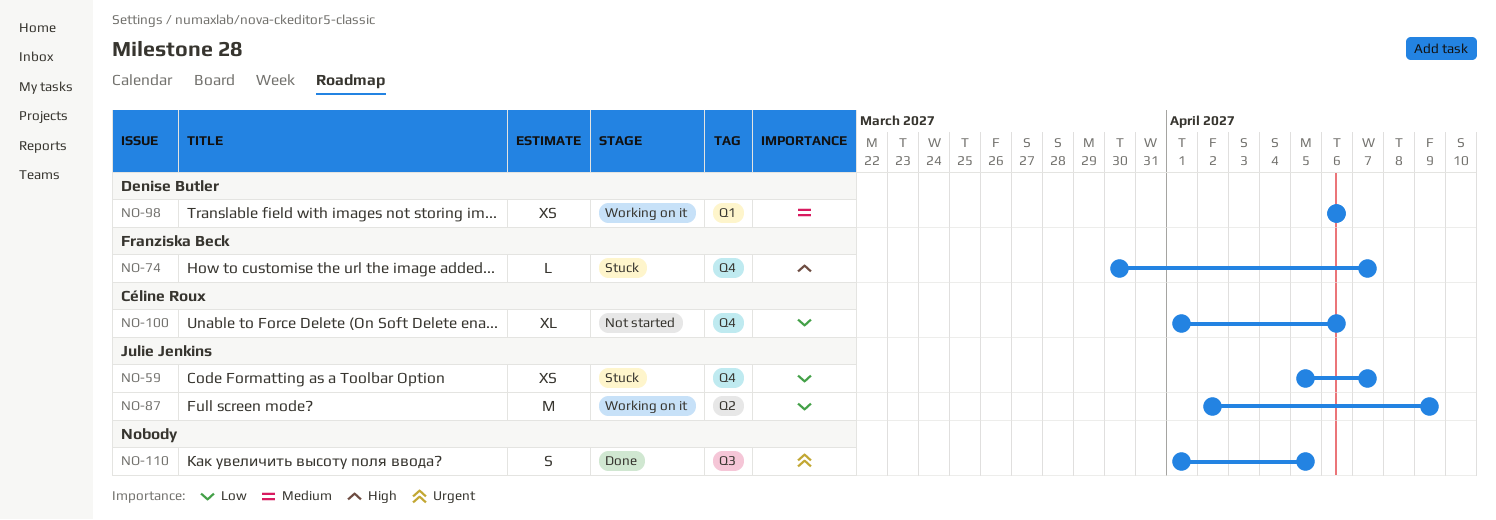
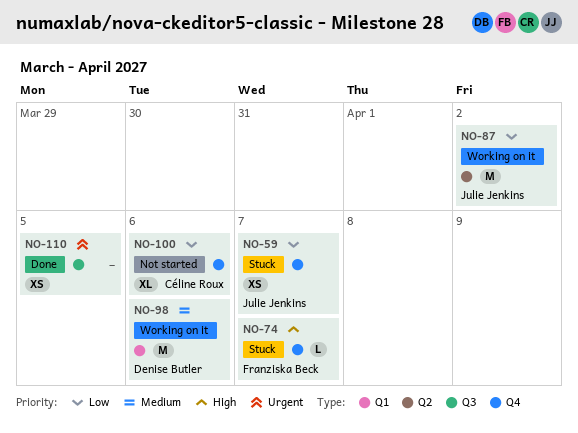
NO-87, due: Apr 9 -> Apr 2
NO-98, estimate: XS -> M
NO-110, estimate: S -> XS

